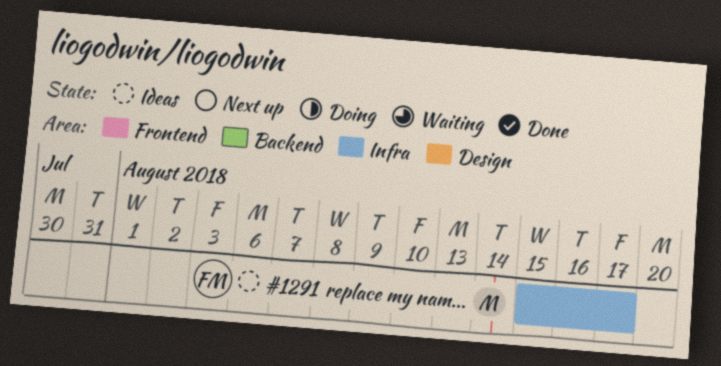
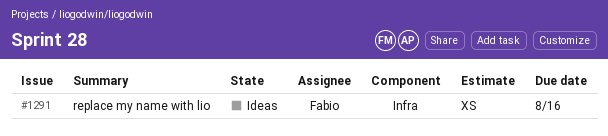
#1291, estimate: M -> XS
#1291, due: Aug 17 -> Aug 16

